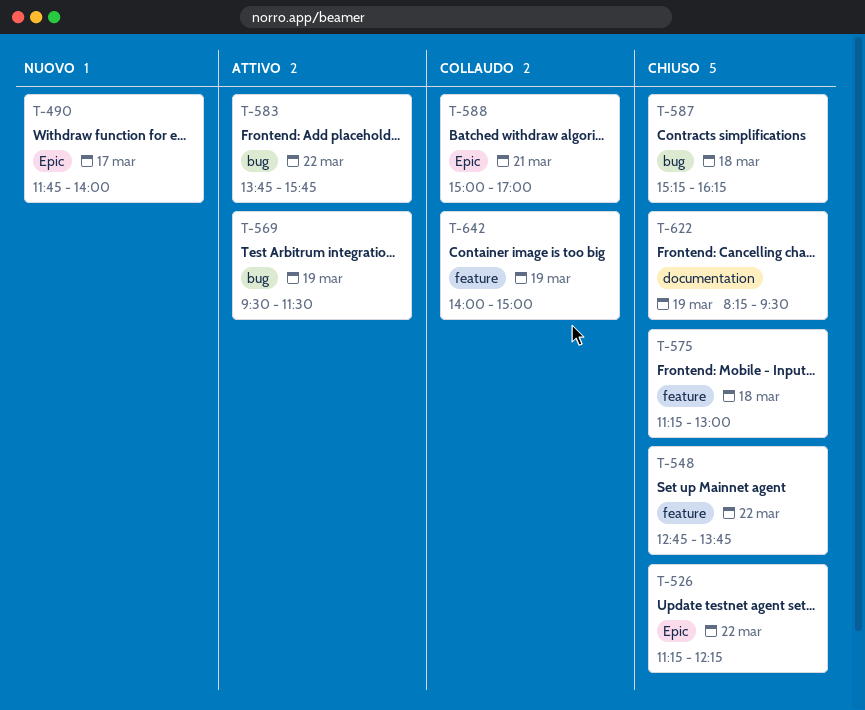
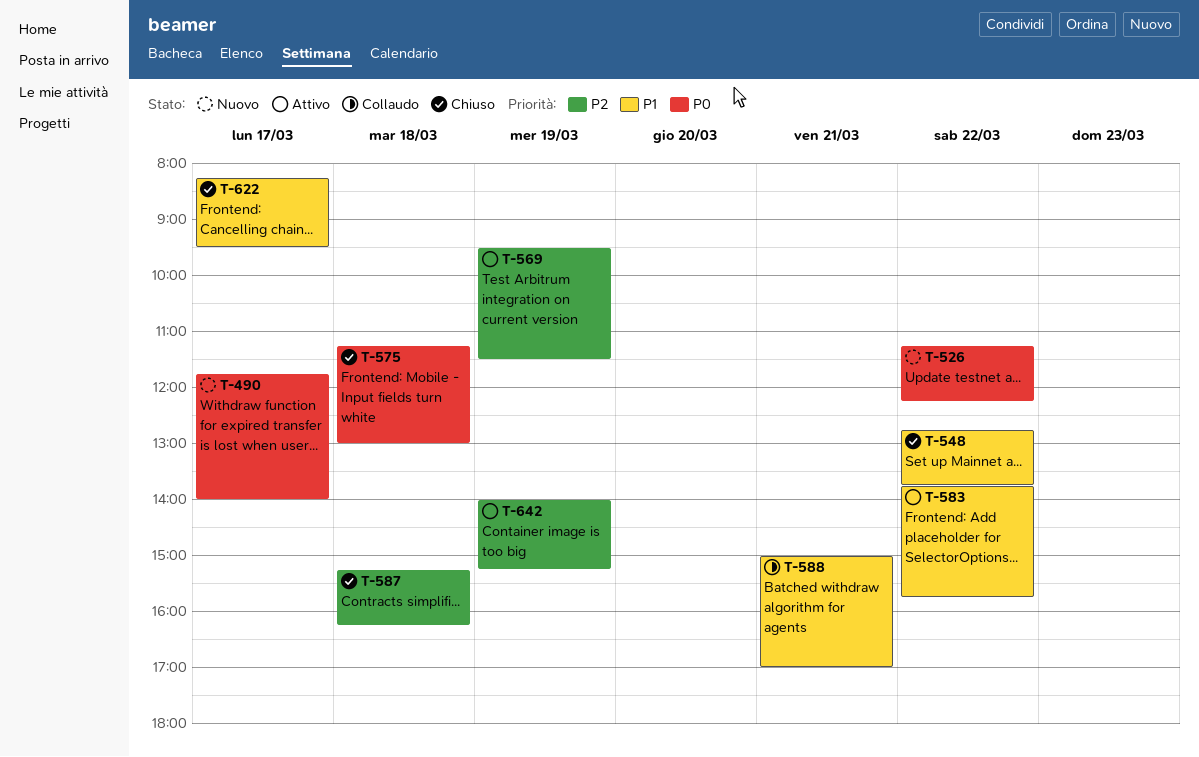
T-526, status: Chiuso -> Nuovo
T-622, day: Mar 19 -> Mar 17
T-642, status: Collaudo -> Attivo
T-642, ends: 15:00 -> 15:15

